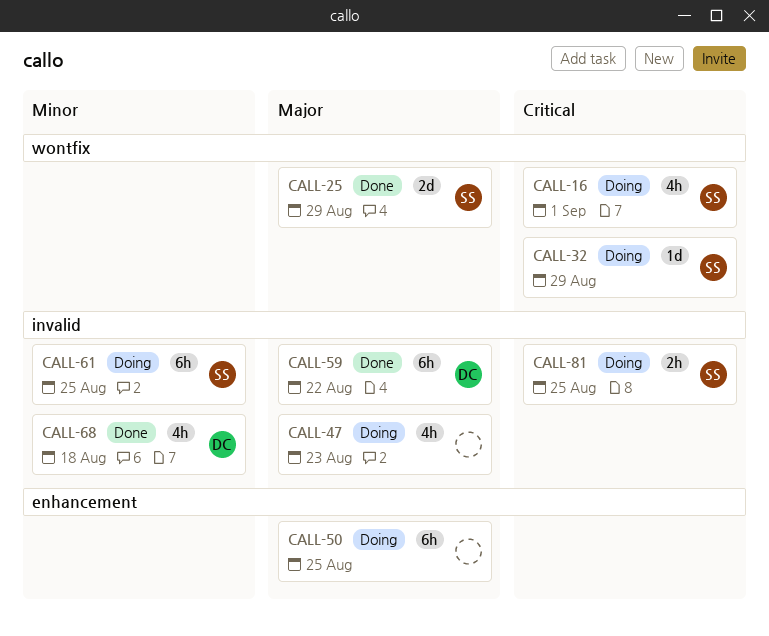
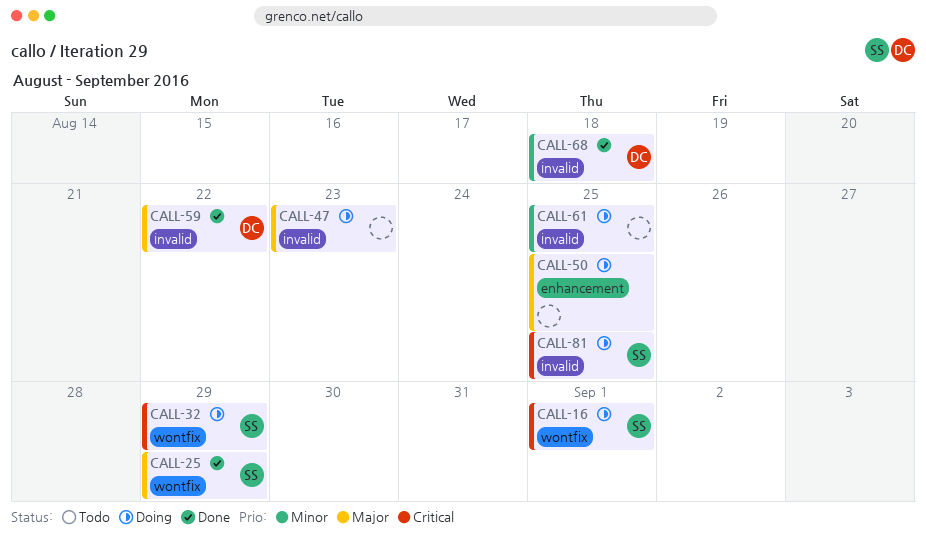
CALL-61, owner: SS -> none

